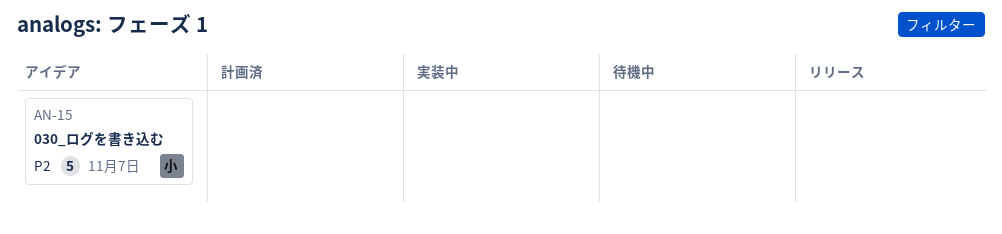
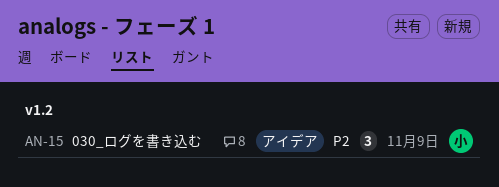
AN-15, estimate: 5 -> 3
AN-15, due: Nov 7 -> Nov 9

